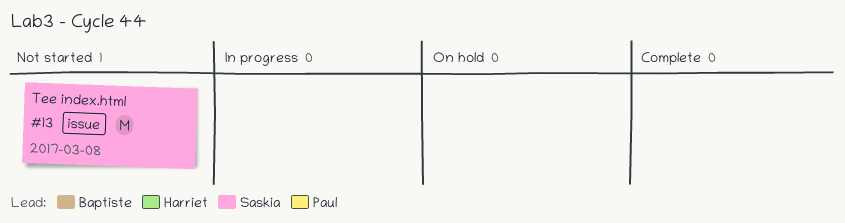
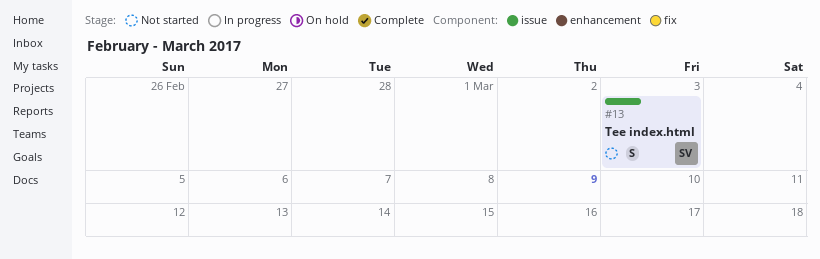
#13, estimate: M -> S
#13, due: Mar 8 -> Mar 3

